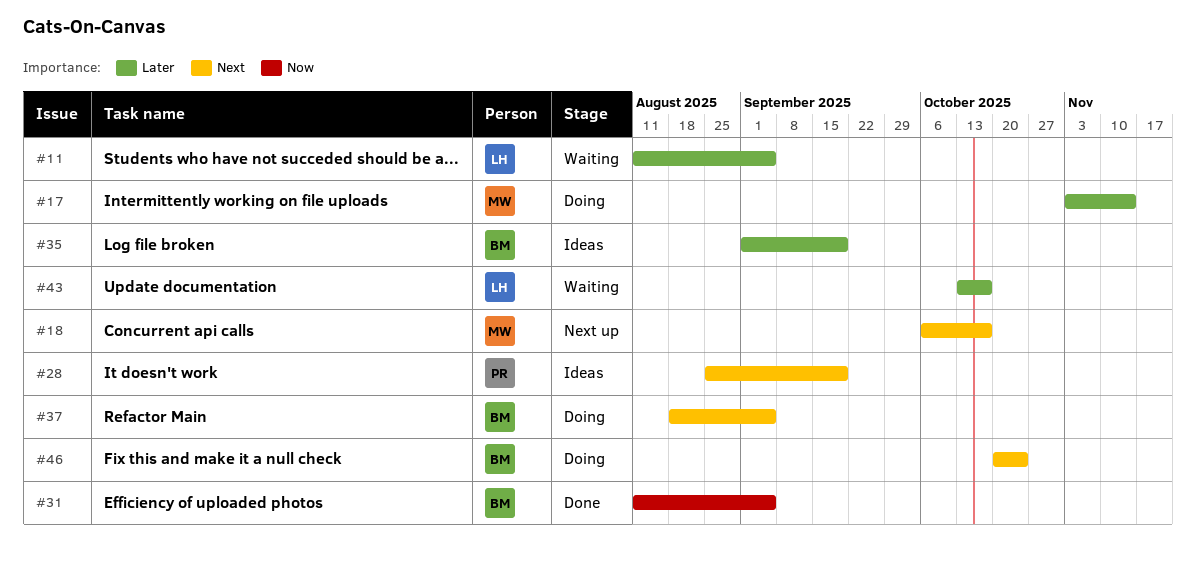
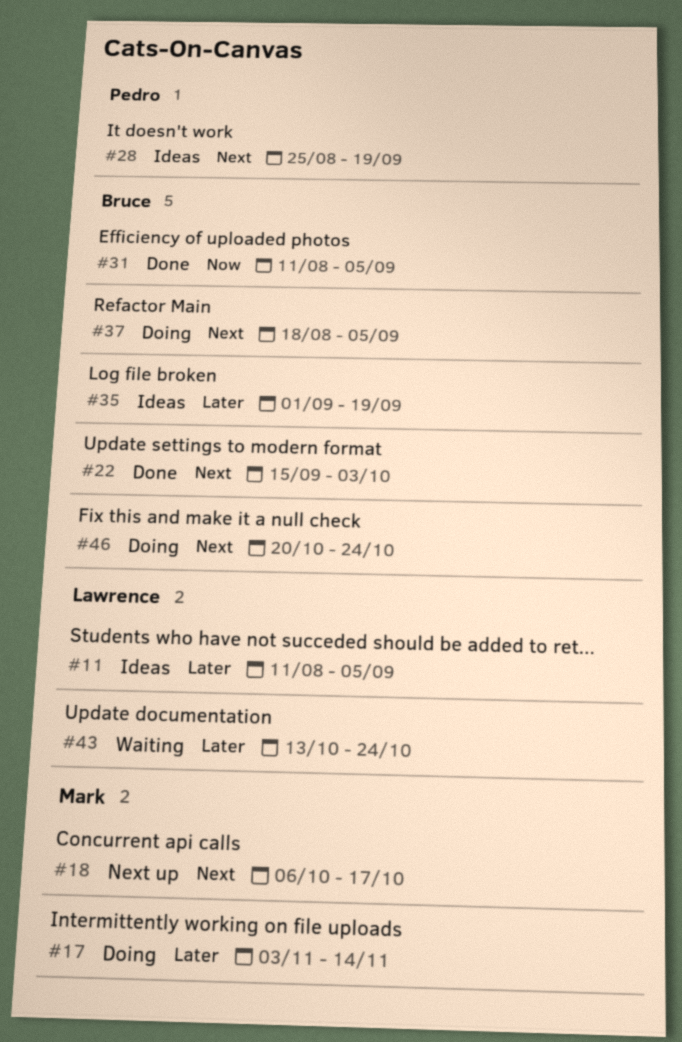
#11, status: Waiting -> Ideas
#22: none -> present
#43, due: Oct 17 -> Oct 24

